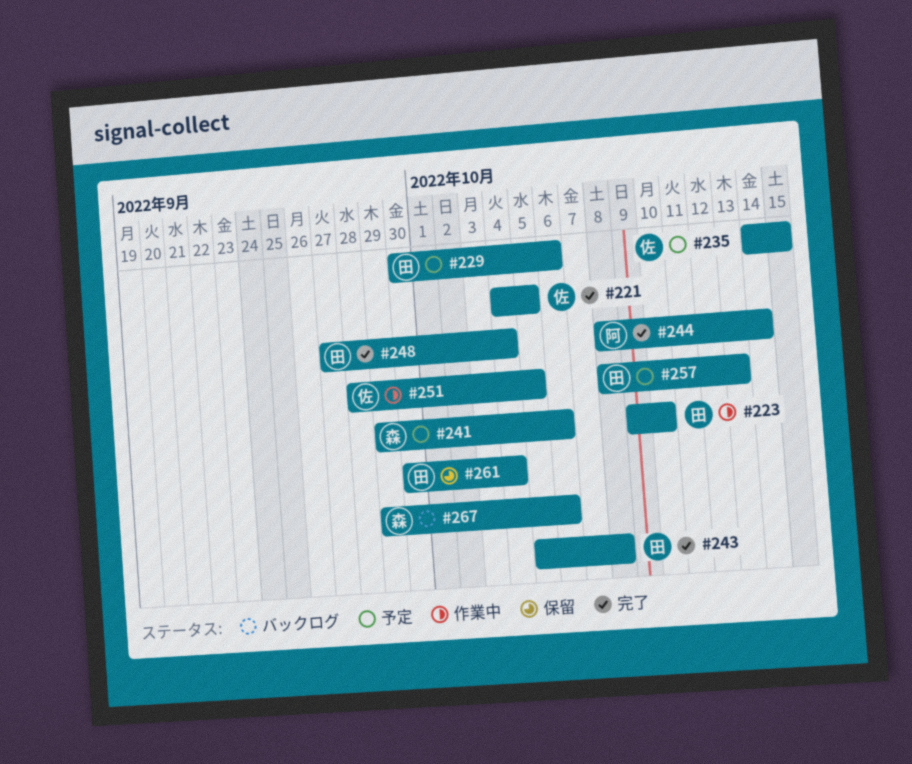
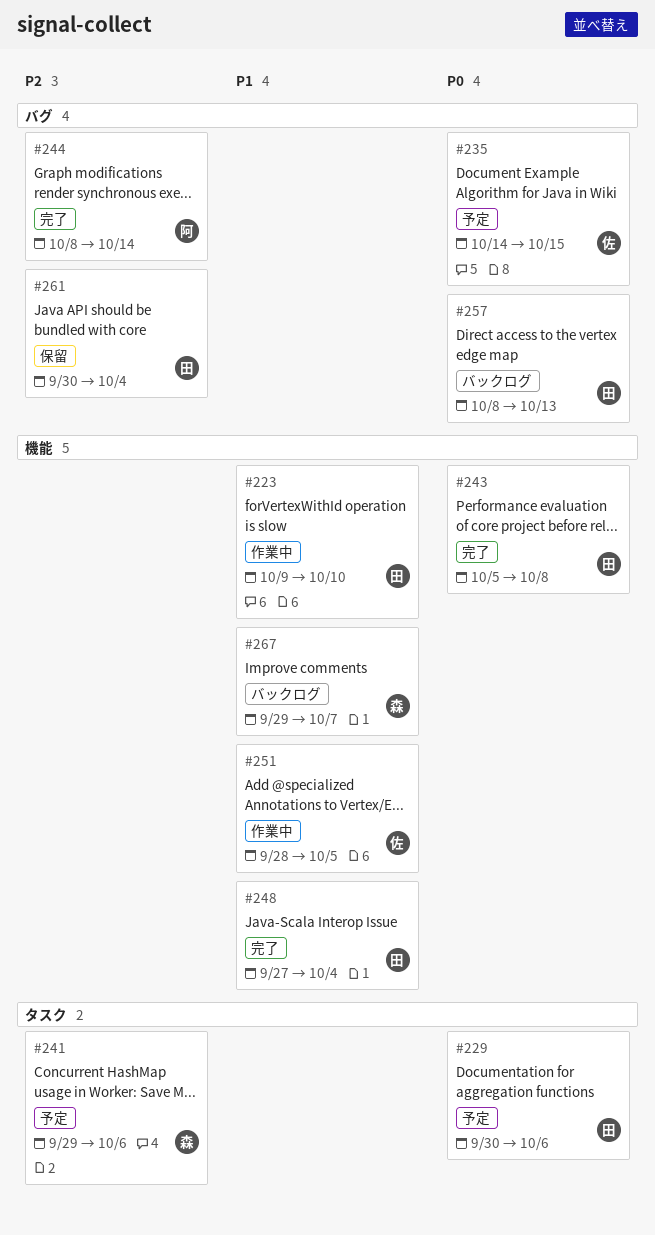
#221: present -> none
#257, status: 予定 -> バックログ
#267, due: Oct 6 -> Oct 7

